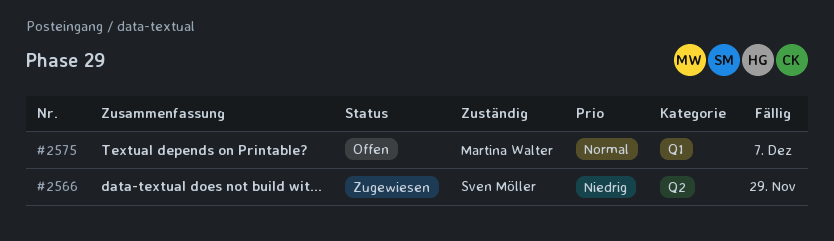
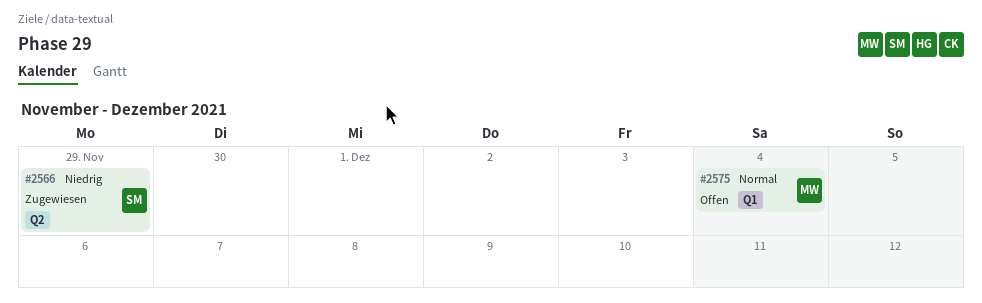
#2575, due: Dec 7 -> Dec 4

